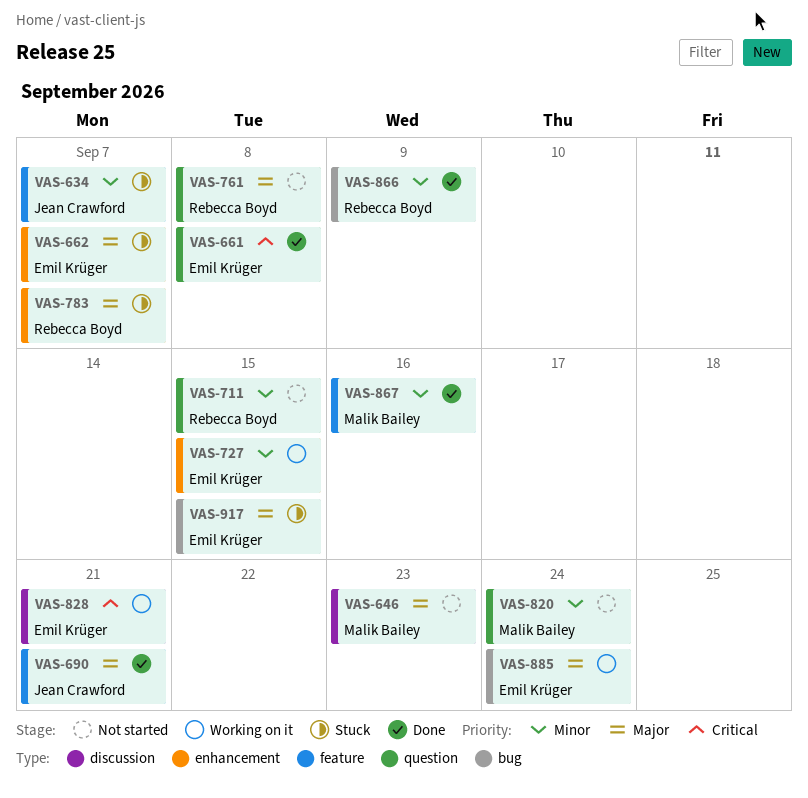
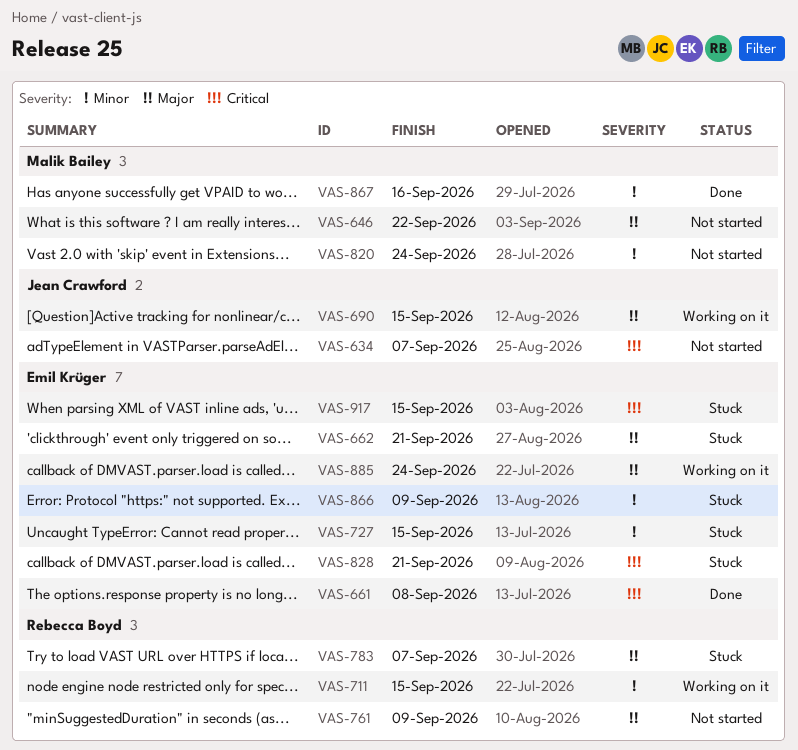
VAS-634, status: Stuck -> Not started
VAS-634, priority: Minor -> Critical
VAS-646, due: Sep 23 -> Sep 22
VAS-662, due: Sep 7 -> Sep 21
VAS-690, status: Done -> Working on it
VAS-690, due: Sep 21 -> Sep 15
VAS-711, status: Not started -> Working on it
VAS-727, status: Working on it -> Stuck
VAS-761, due: Sep 8 -> Sep 9
VAS-828, status: Working on it -> Stuck
VAS-866, status: Done -> Stuck
VAS-866, owner: Rebecca Boyd -> Emil Krüger
VAS-917, priority: Major -> Critical

